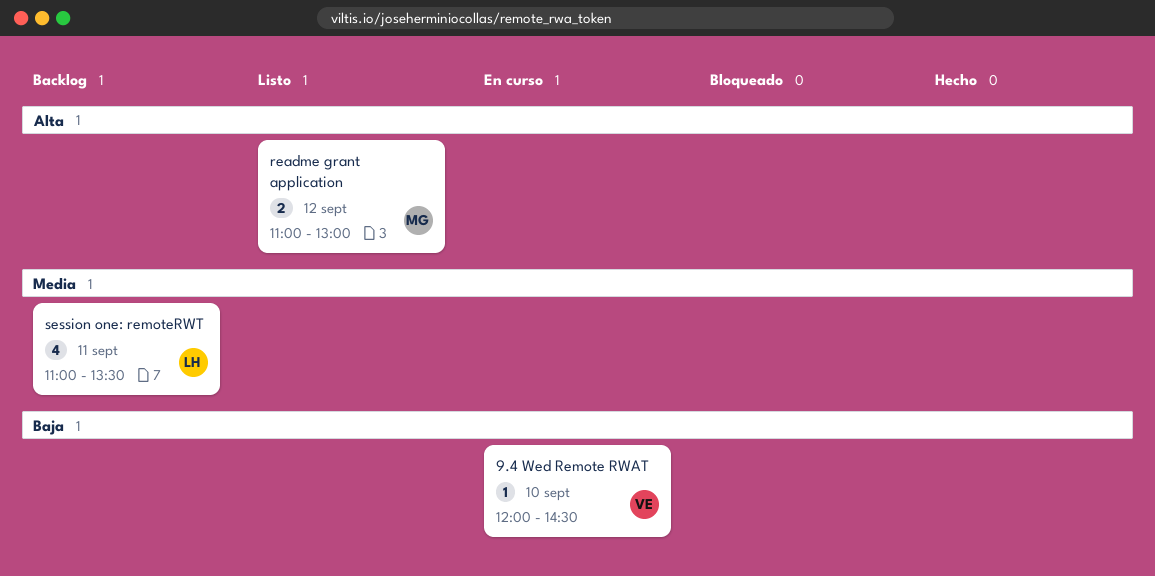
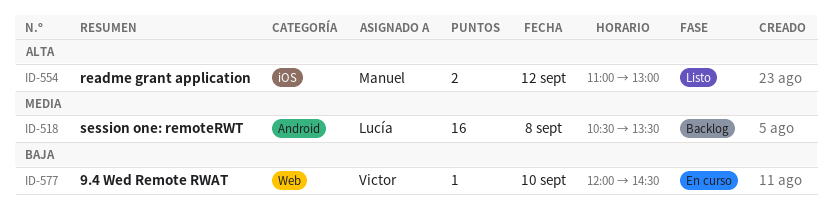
session one: remoteRWT, estimate: 4 -> 16
session one: remoteRWT, day: Sep 11 -> Sep 8
session one: remoteRWT, begins: 11:00 -> 10:30

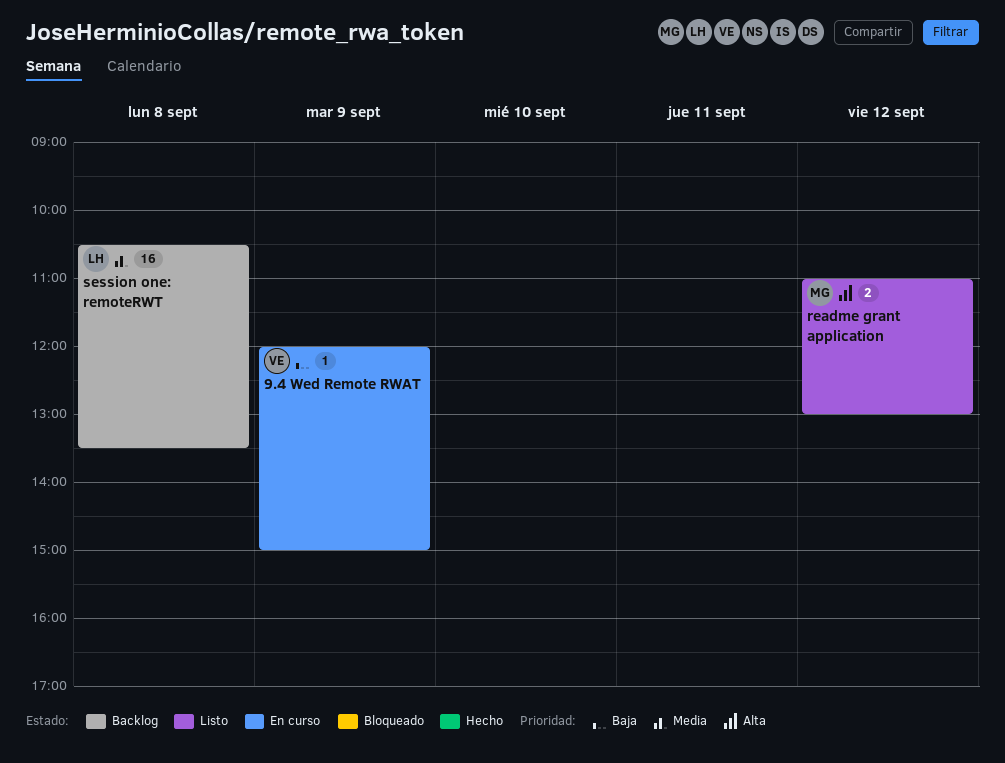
9.4 Wed Remote RWAT, day: Sep 10 -> Sep 9
9.4 Wed Remote RWAT, ends: 14:30 -> 15:00

